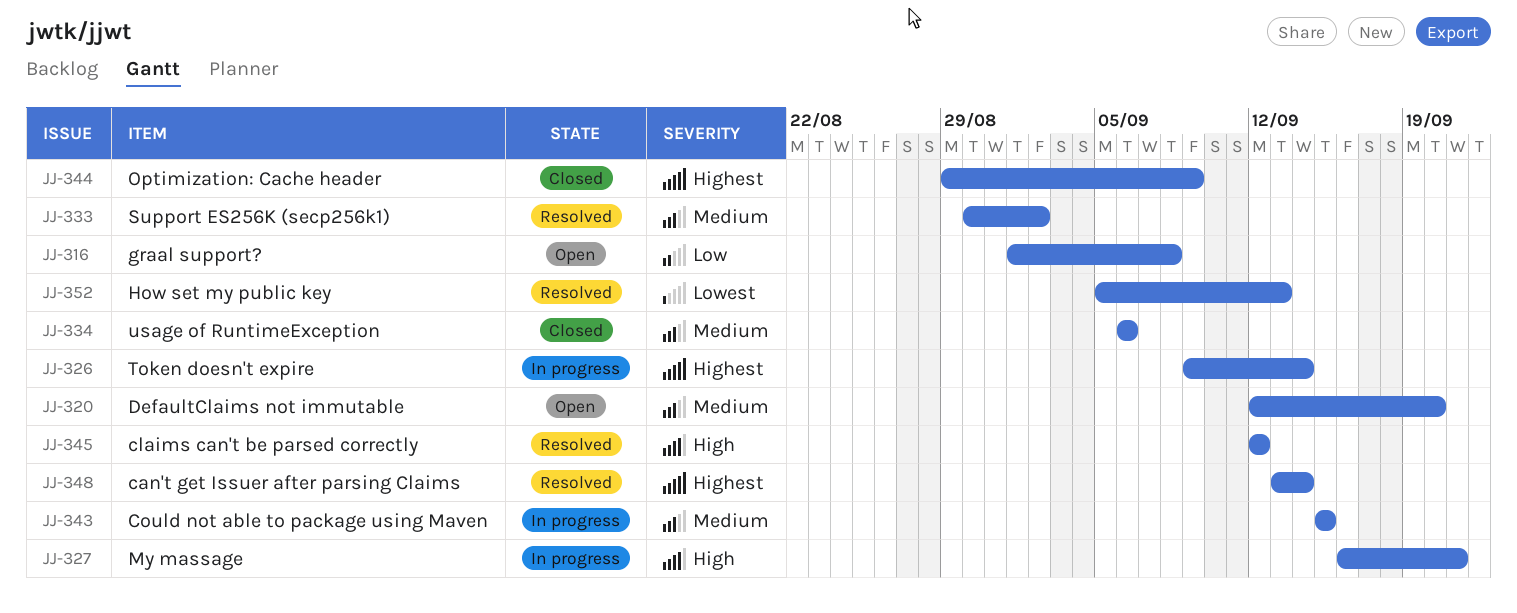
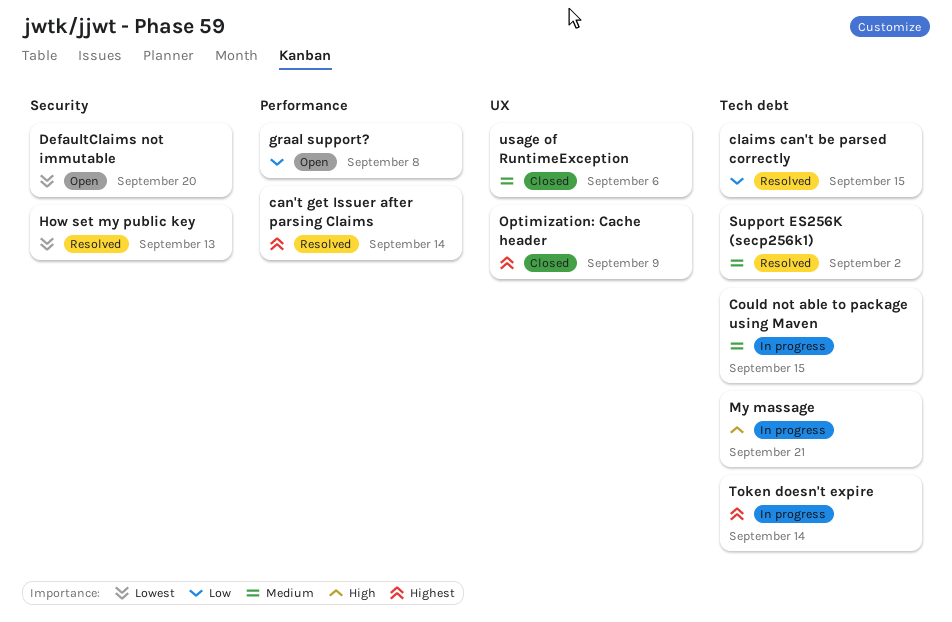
claims can't be parsed correctly, priority: High -> Low
claims can't be parsed correctly, due: Sep 12 -> Sep 15
DefaultClaims not immutable, priority: Medium -> Lowest

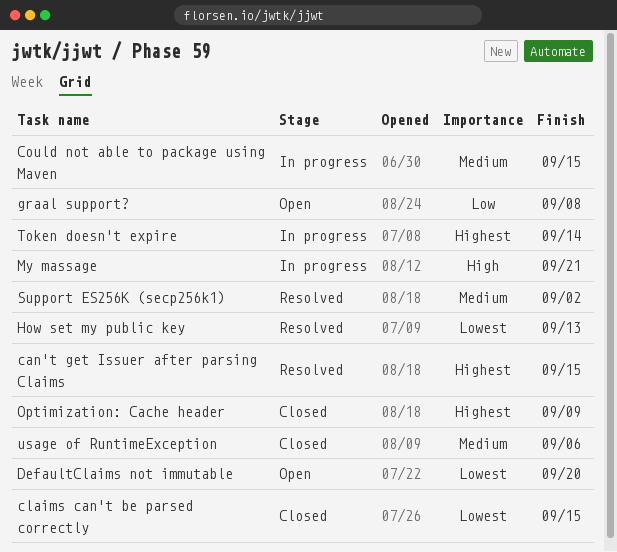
can't get Issuer after parsing Claims, due: Sep 14 -> Sep 15
claims can't be parsed correctly, status: Resolved -> Closed
claims can't be parsed correctly, priority: Low -> Lowest

